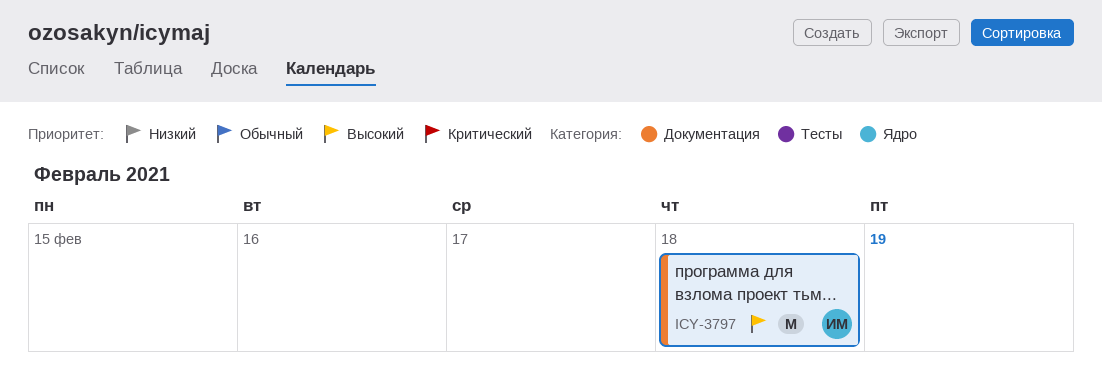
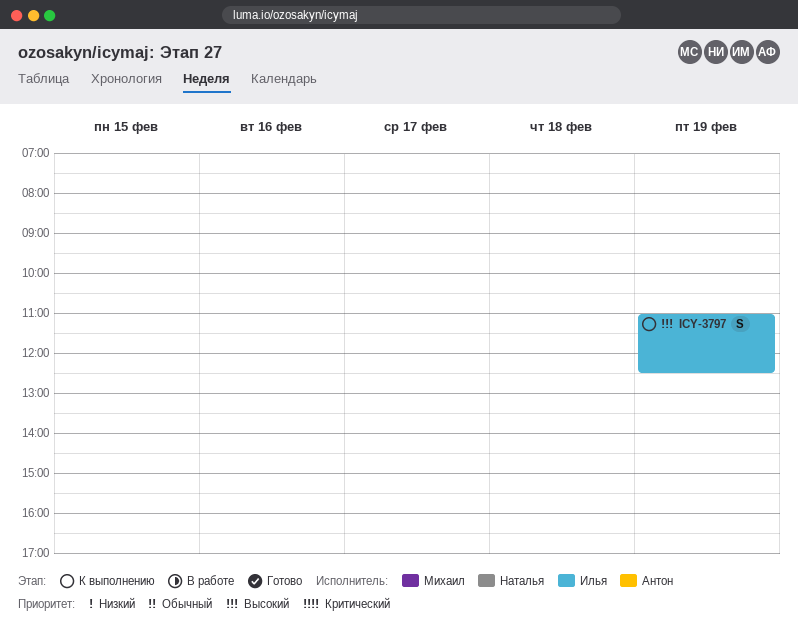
ICY-3797, estimate: M -> S
ICY-3797, day: Feb 18 -> Feb 19

